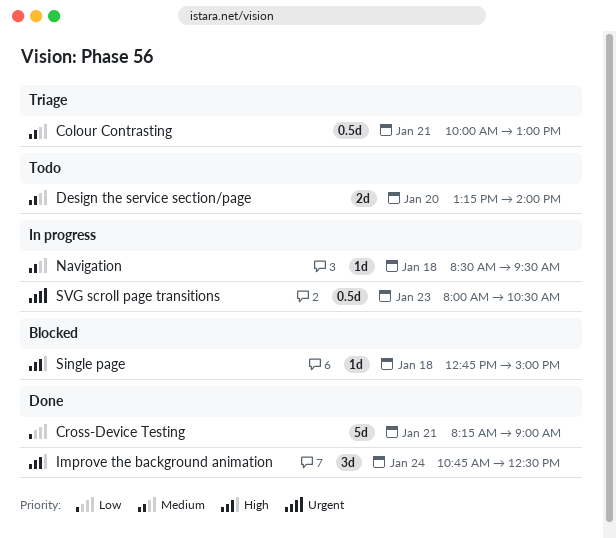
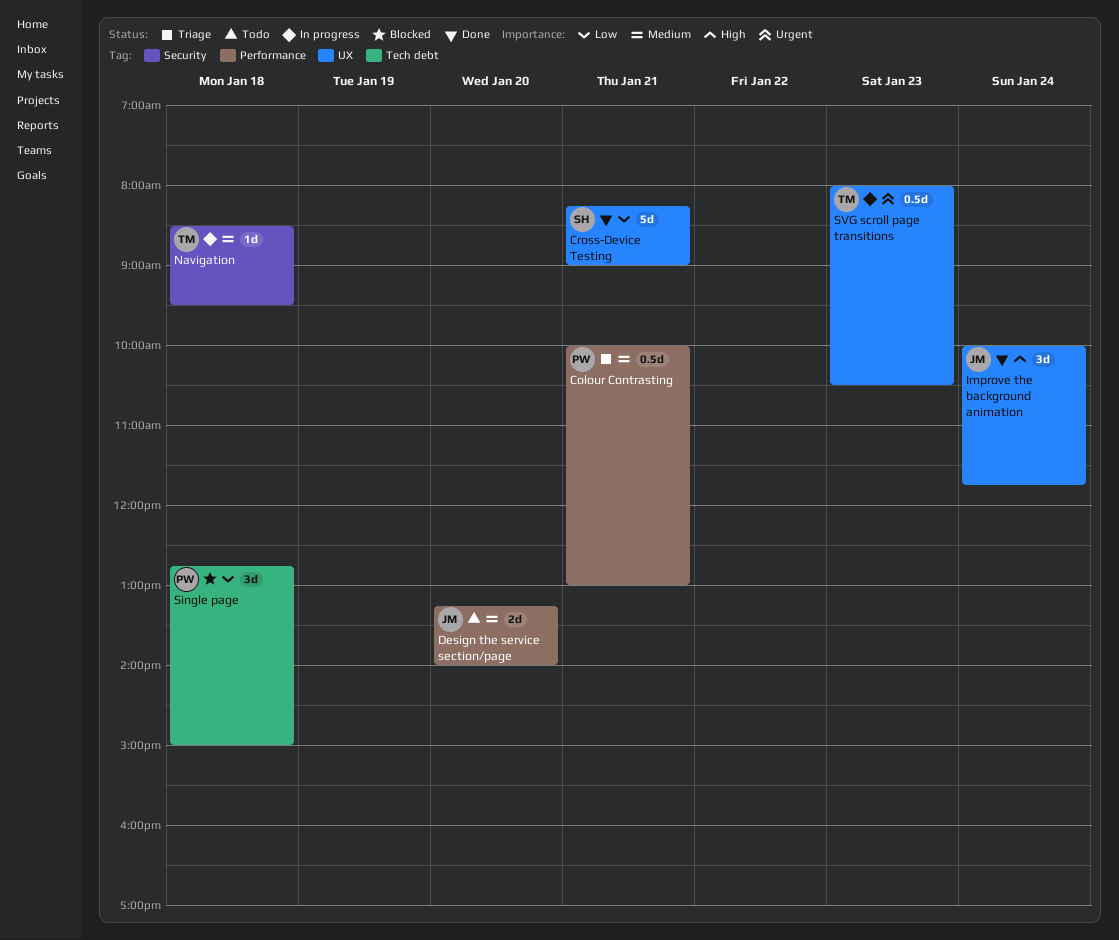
Improve the background animation, begins: 10:45 -> 10:00
Improve the background animation, ends: 12:30 -> 11:45
Single page, priority: High -> Low
Single page, estimate: 1d -> 3d

